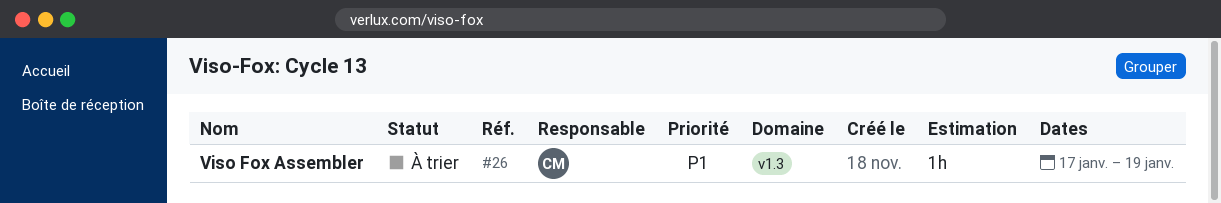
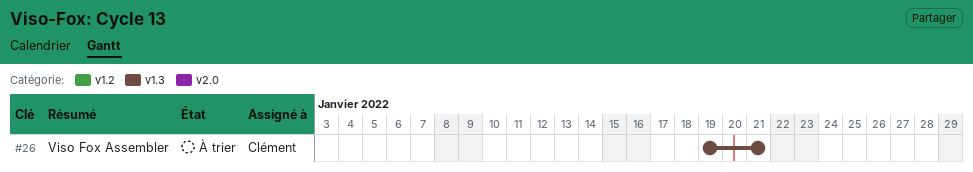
#26, start: Jan 17 -> Jan 19
#26, due: Jan 19 -> Jan 21

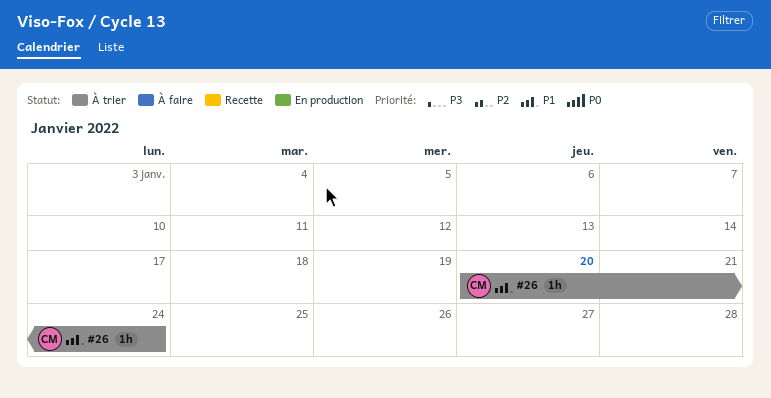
#26, start: Jan 19 -> Jan 20
#26, due: Jan 21 -> Jan 24

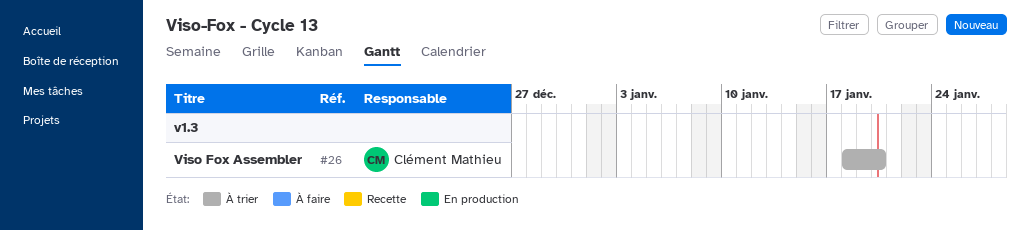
#26, start: Jan 20 -> Jan 18
#26, due: Jan 24 -> Jan 20

